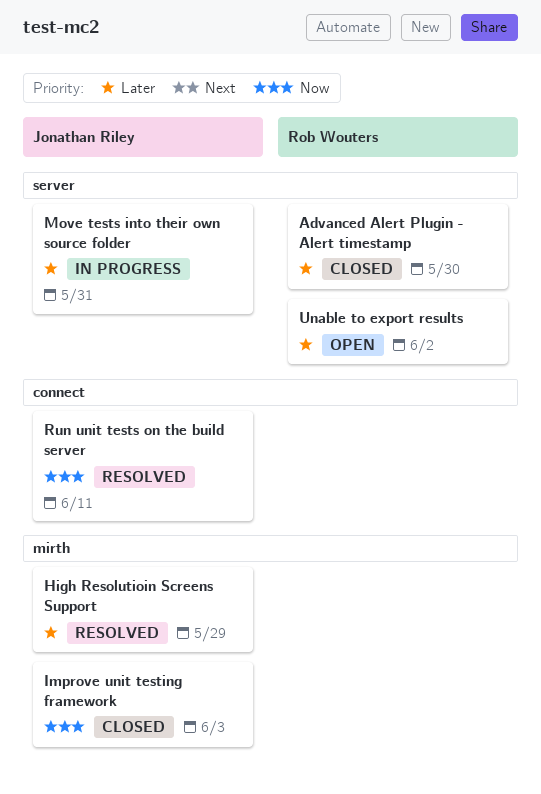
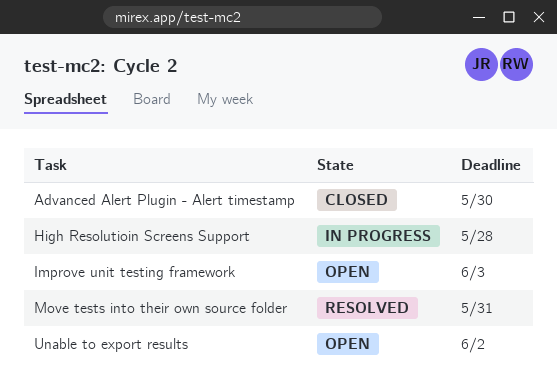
High Resolutioin Screens Support, status: Resolved -> In progress
High Resolutioin Screens Support, due: May 29 -> May 28
Improve unit testing framework, status: Closed -> Open
Move tests into their own source folder, status: In progress -> Resolved
Run unit tests on the build server: present -> none

